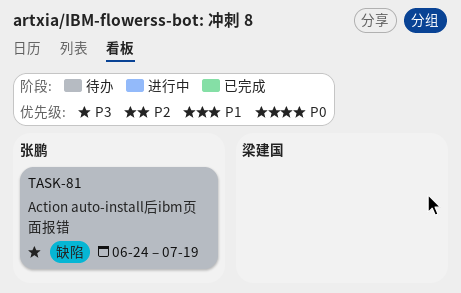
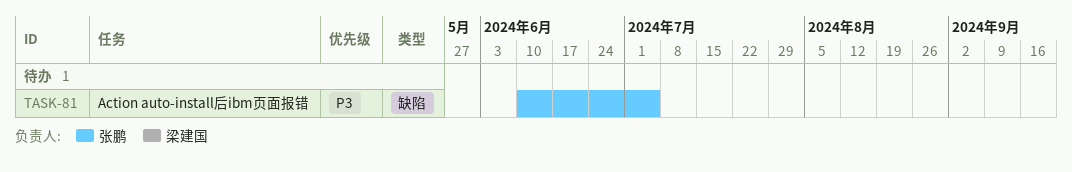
TASK-81, start: Jun 24 -> Jun 10
TASK-81, due: Jul 19 -> Jul 5

